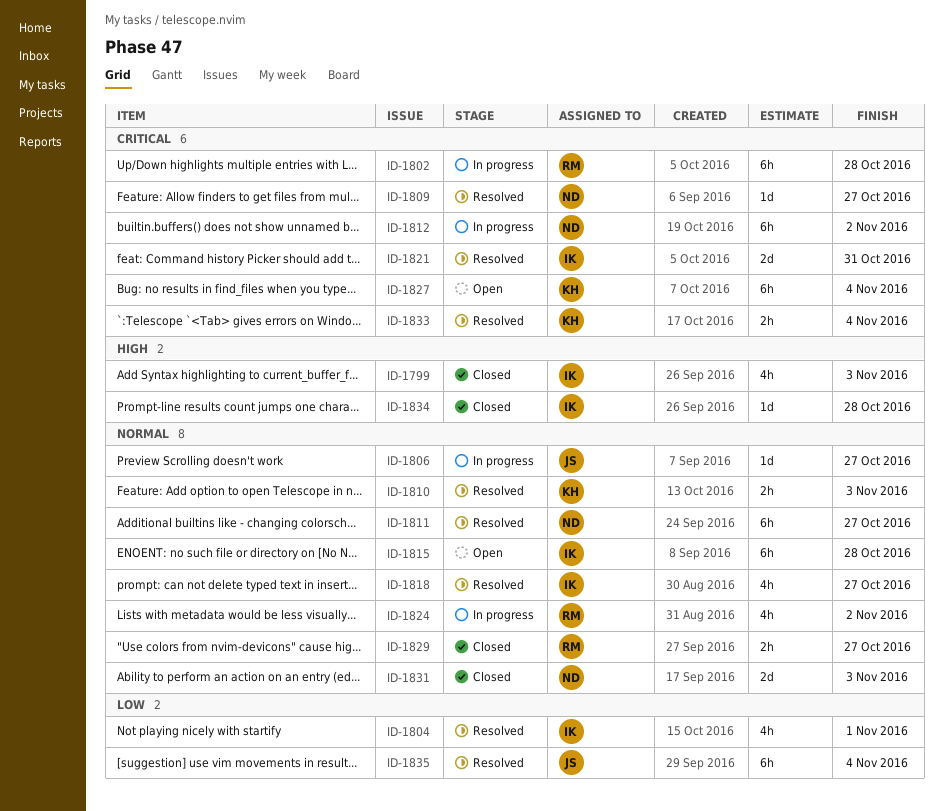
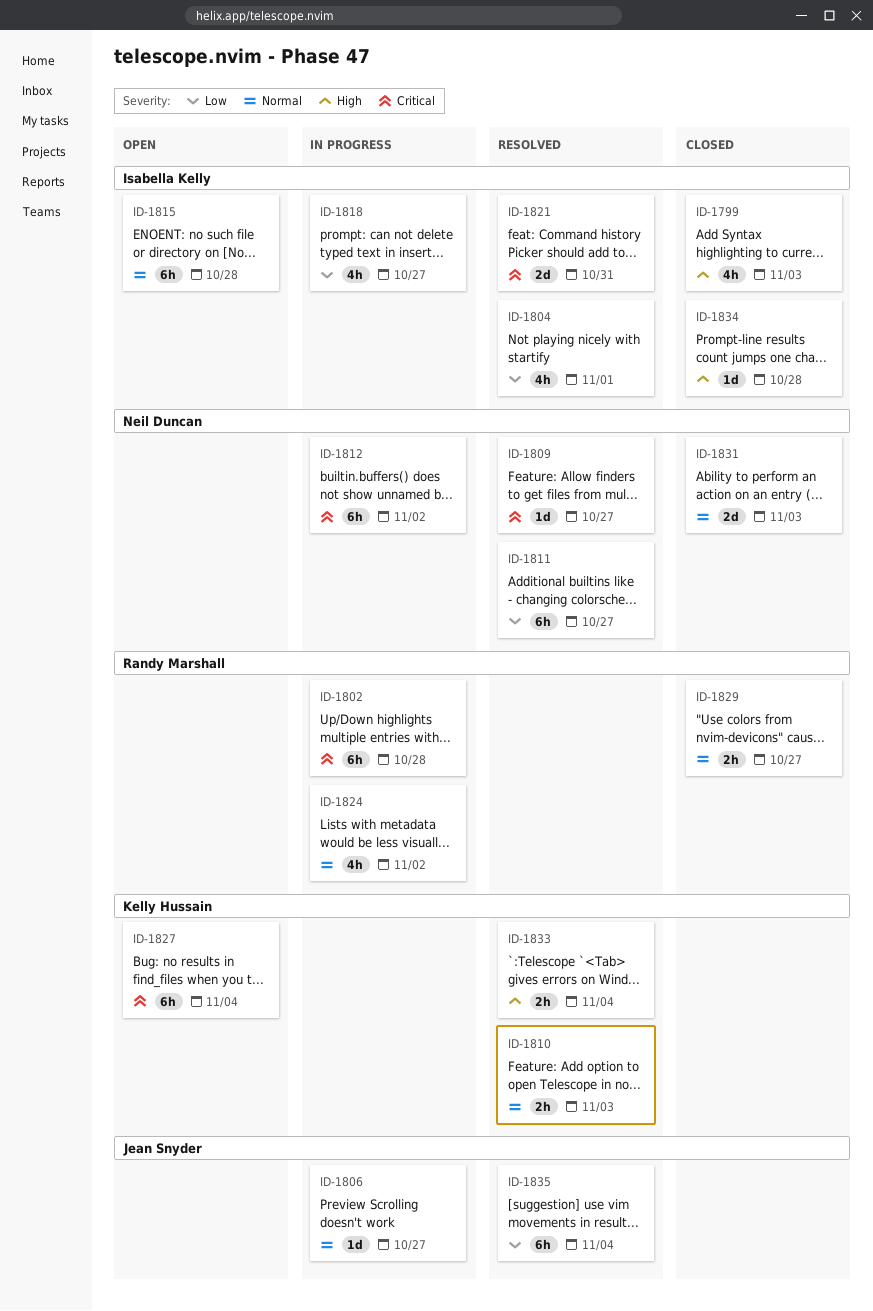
ID-1811, priority: Normal -> Low
ID-1818, status: Resolved -> In progress
ID-1818, priority: Normal -> Low
ID-1833, priority: Critical -> High

